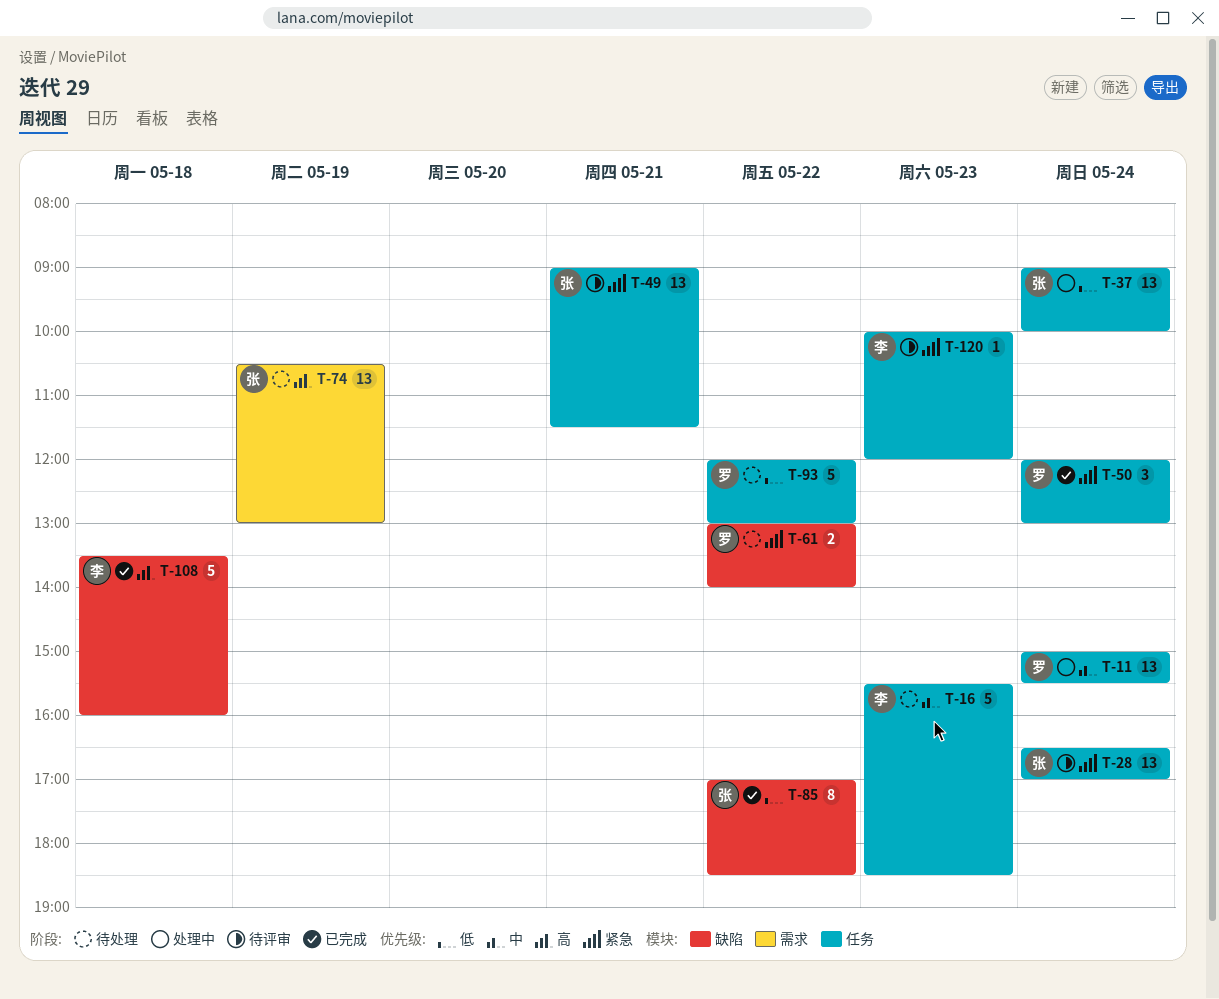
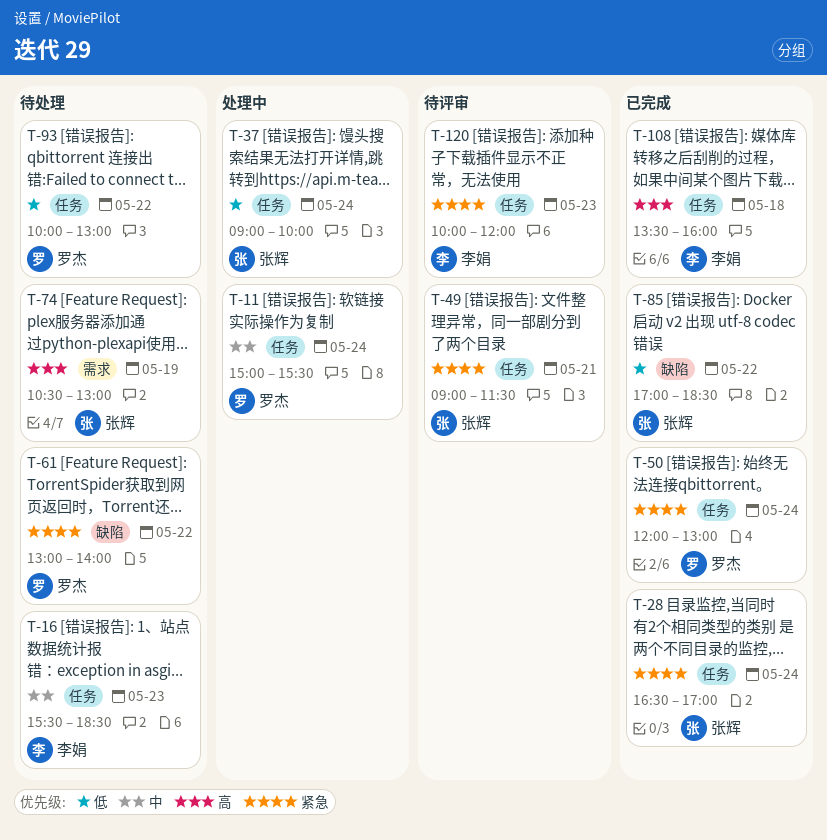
T-28, status: 待评审 -> 已完成
T-93, begins: 12:00 -> 10:00
T-108, label: 缺陷 -> 任务

